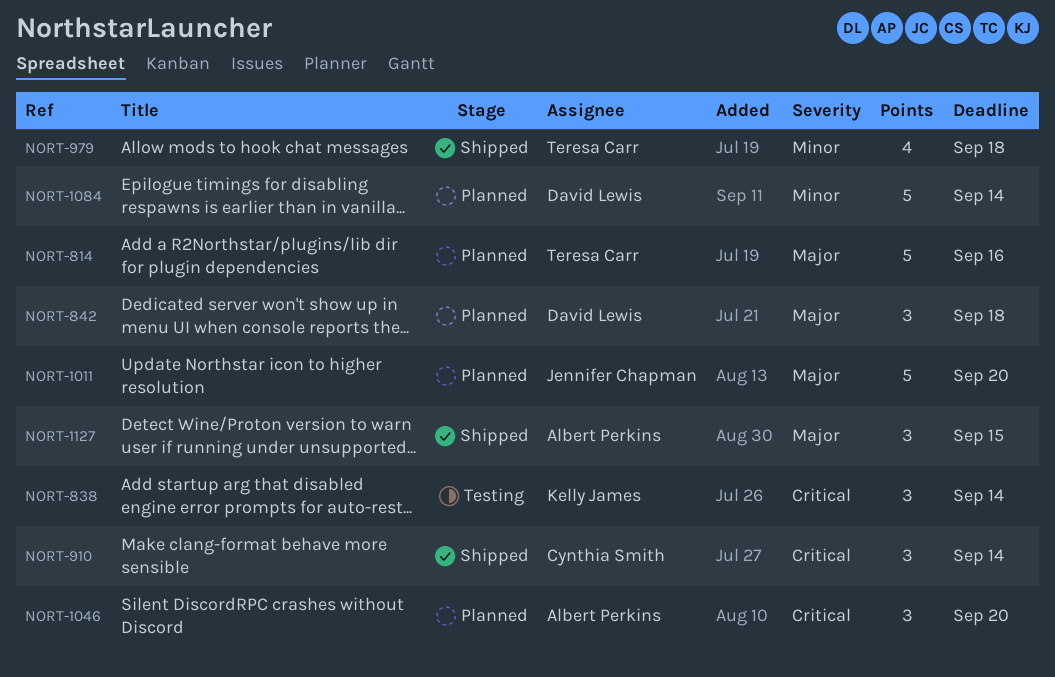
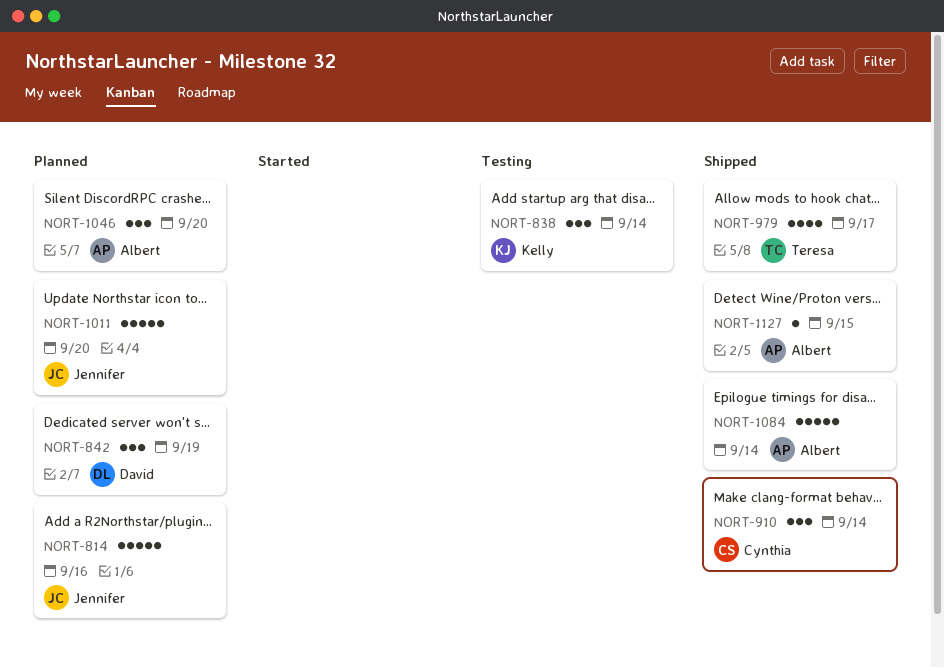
NORT-814, owner: Teresa Carr -> Jennifer Chapman
NORT-842, due: Sep 18 -> Sep 19
NORT-979, due: Sep 18 -> Sep 17
NORT-1084, status: Planned -> Shipped
NORT-1084, owner: David Lewis -> Albert Perkins
NORT-1127, estimate: 3 -> 1

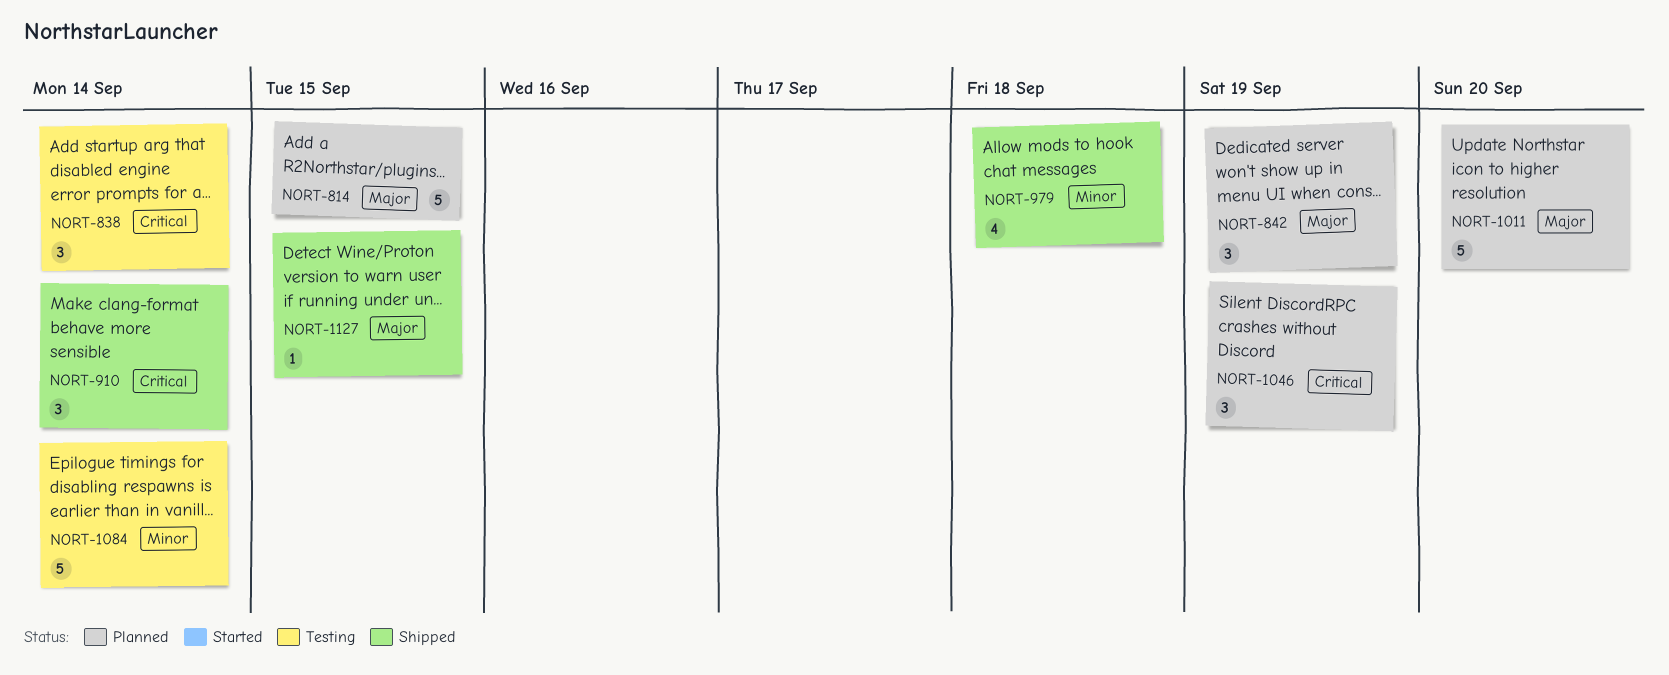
NORT-814, due: Sep 16 -> Sep 15
NORT-979, due: Sep 17 -> Sep 18
NORT-1046, due: Sep 20 -> Sep 19
NORT-1084, status: Shipped -> Testing

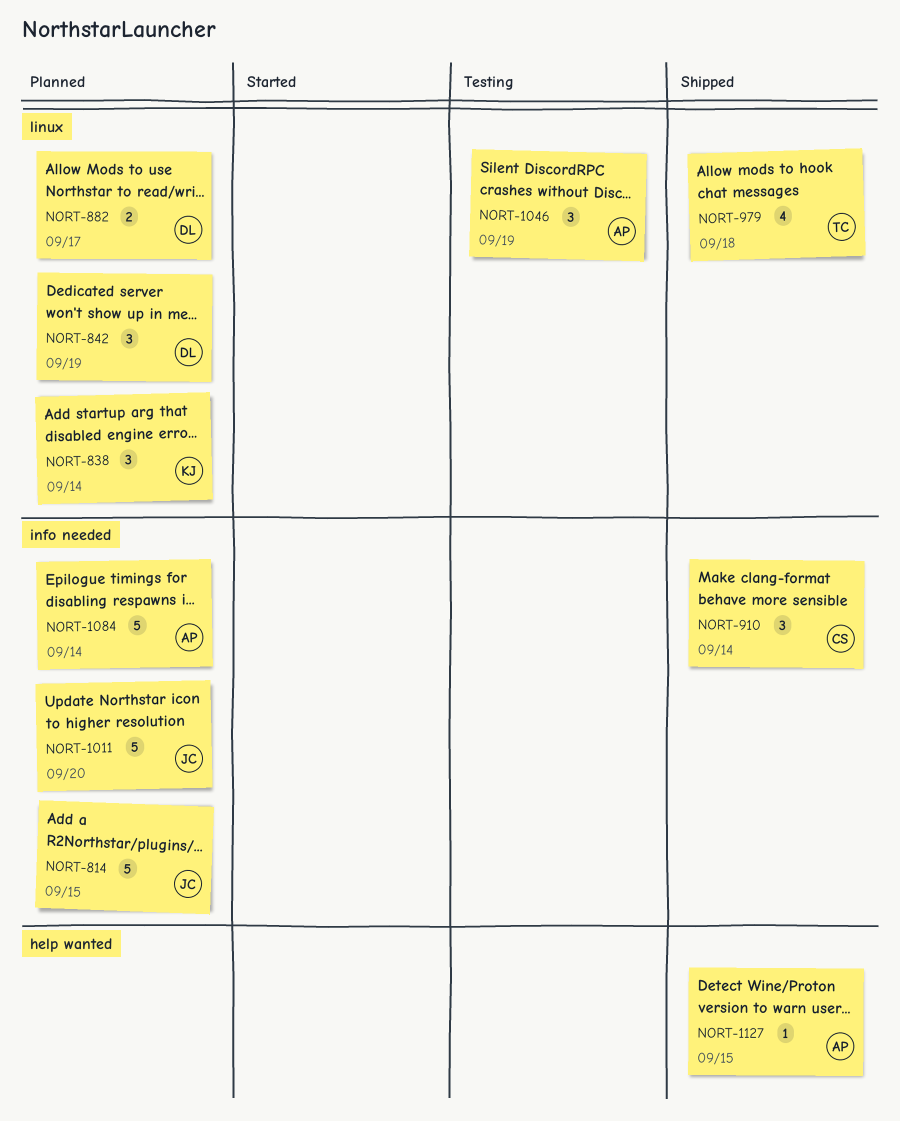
NORT-838, status: Testing -> Planned
NORT-882: none -> present
NORT-1046, status: Planned -> Testing
NORT-1084, status: Testing -> Planned

